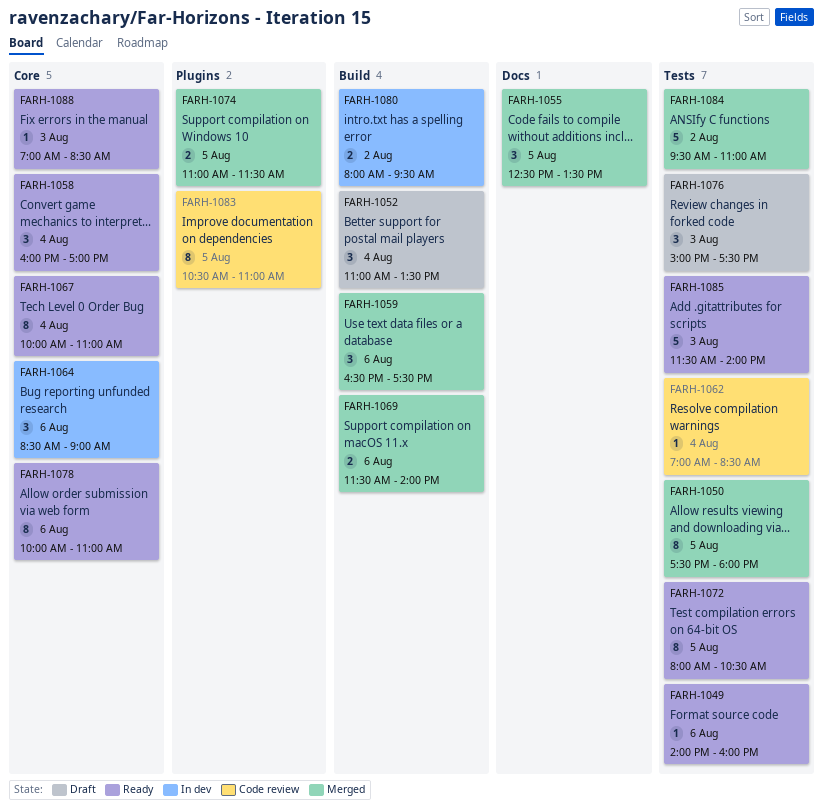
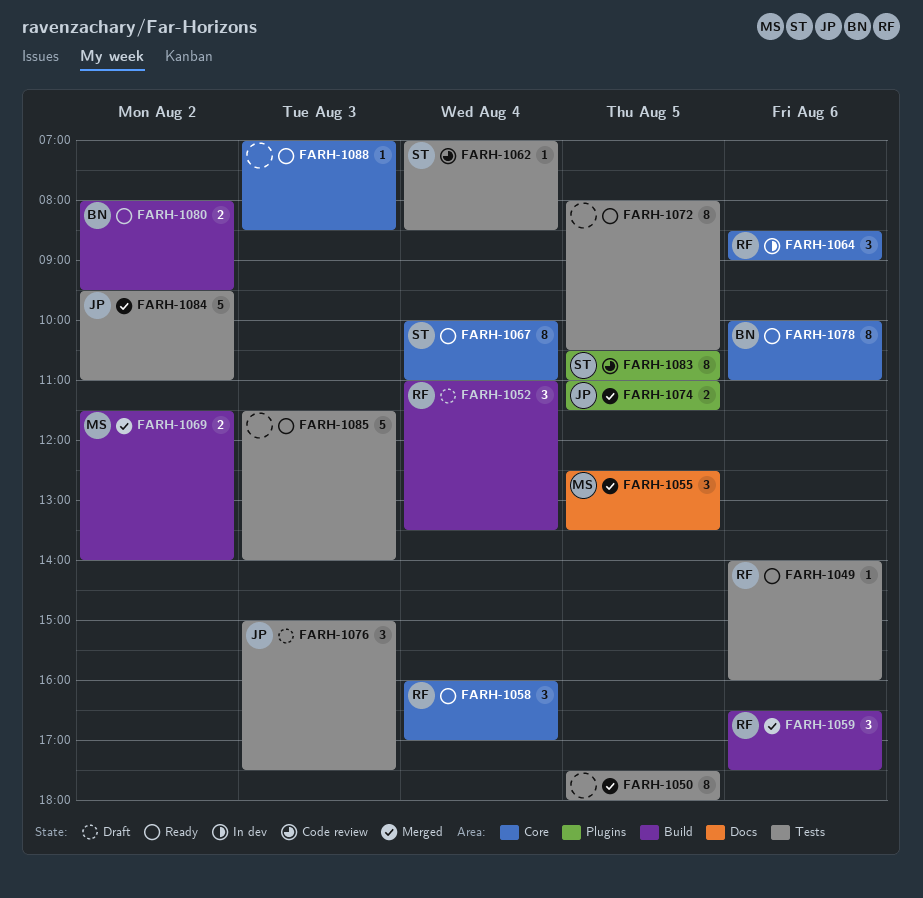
FARH-1069, day: Aug 6 -> Aug 2
FARH-1080, status: In dev -> Ready

